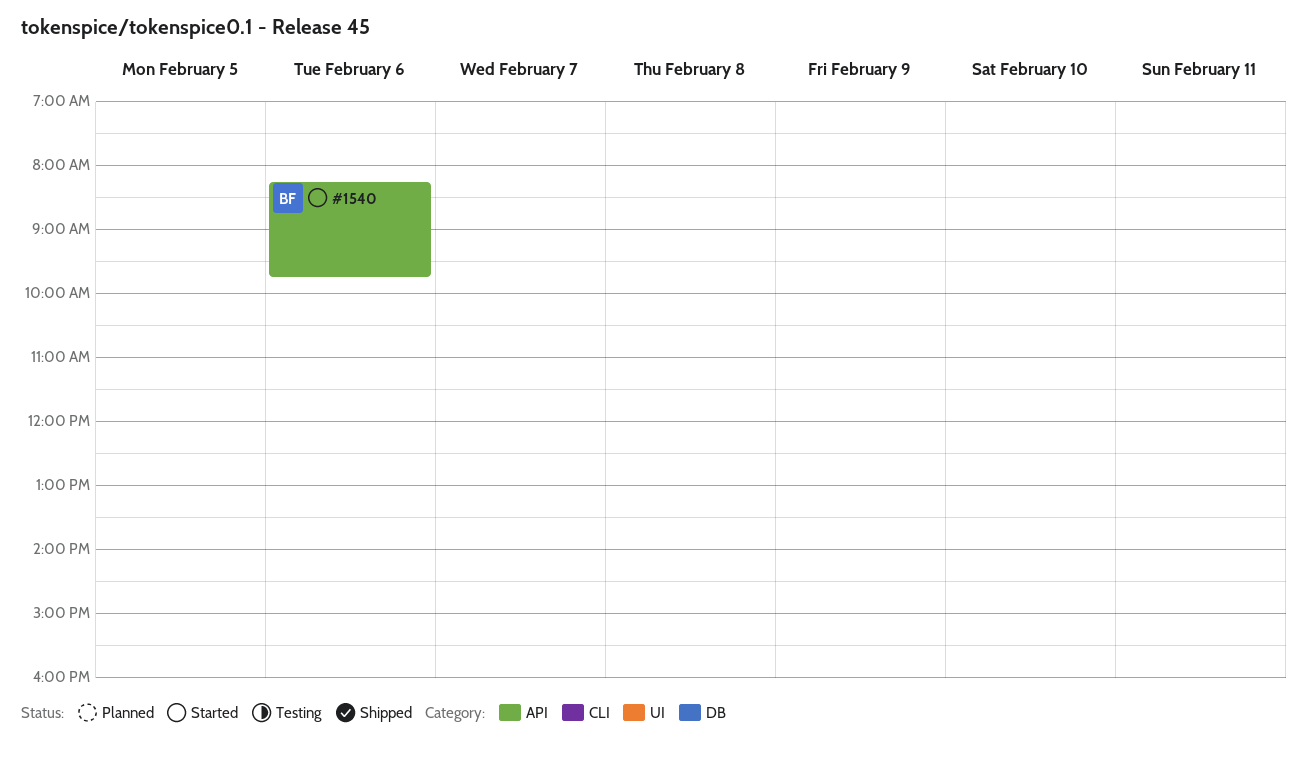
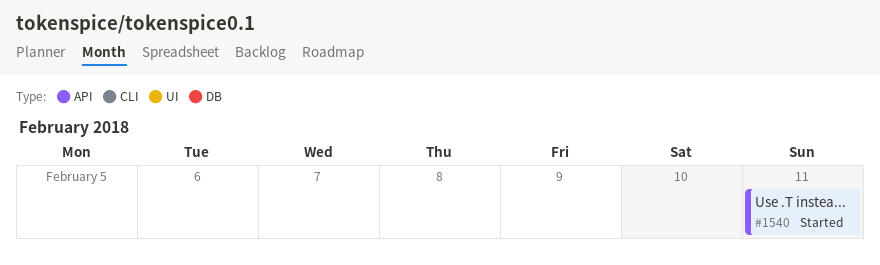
#1540, day: Feb 6 -> Feb 11

